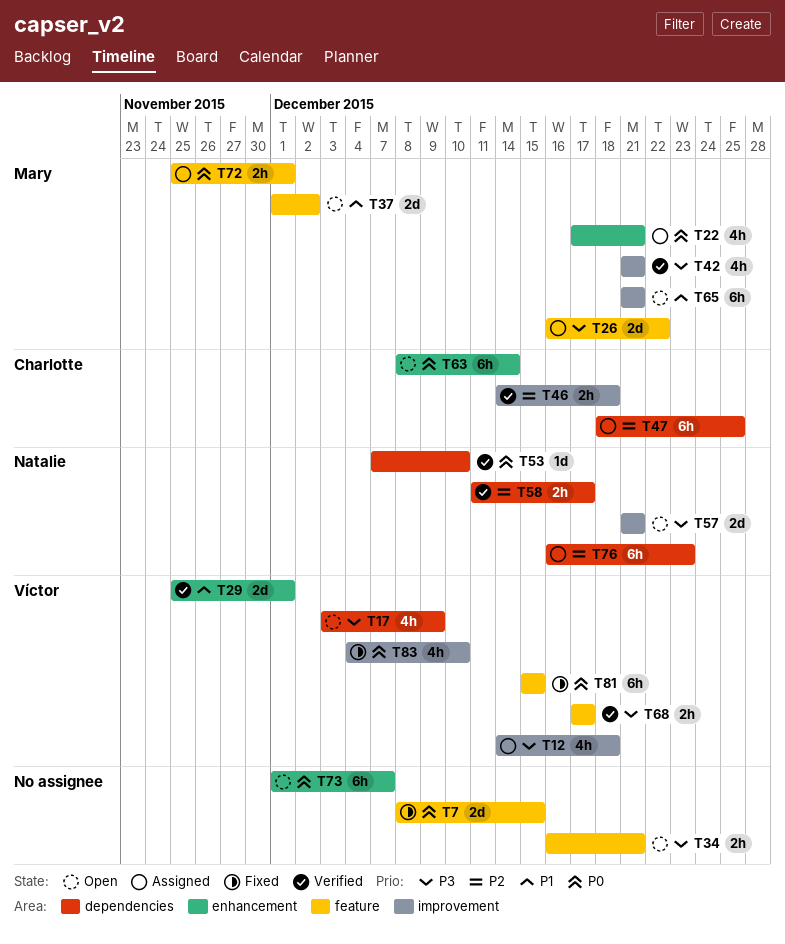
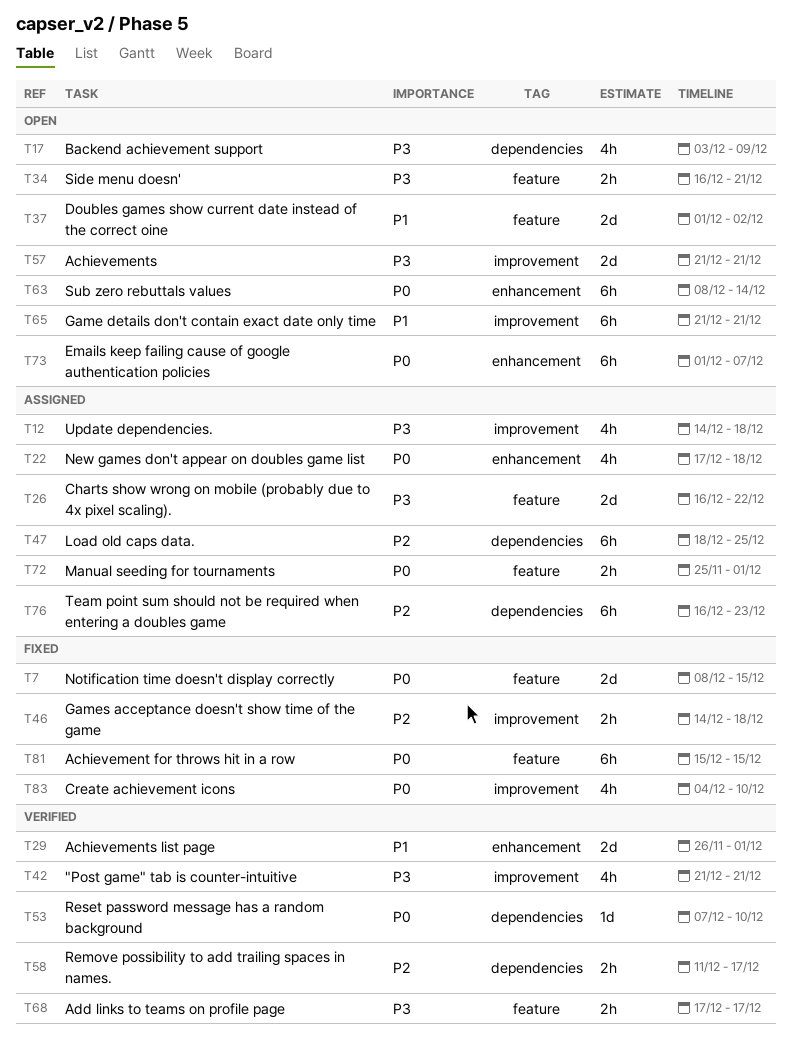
T22, due: Dec 21 -> Dec 18
T29, start: Nov 25 -> Nov 26
T46, status: Verified -> Fixed

